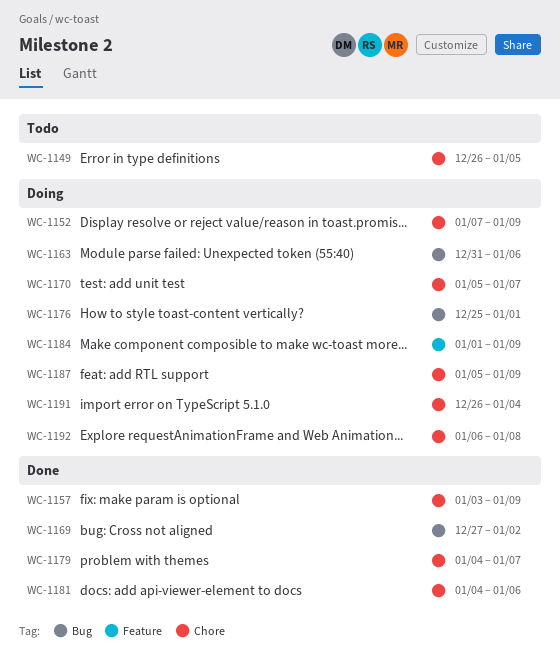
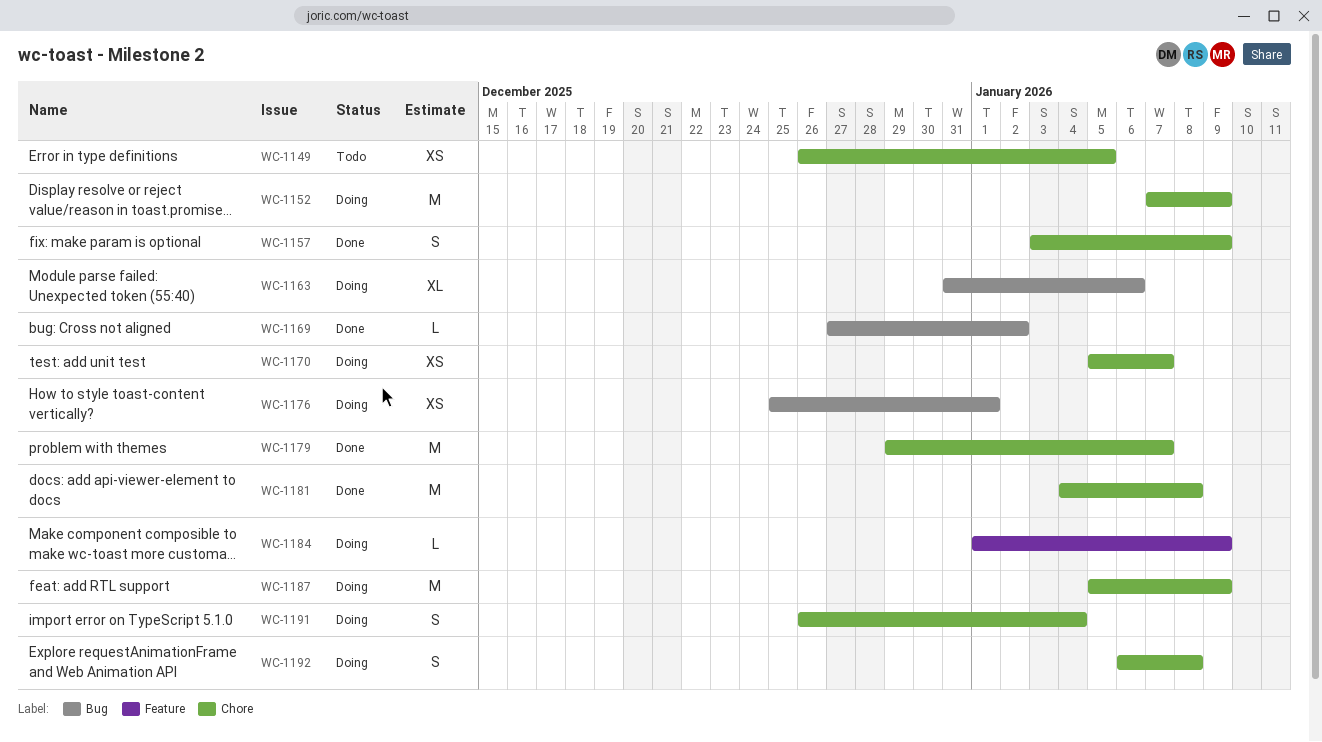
WC-1179, start: Jan 4 -> Dec 29
WC-1181, due: Jan 6 -> Jan 8

